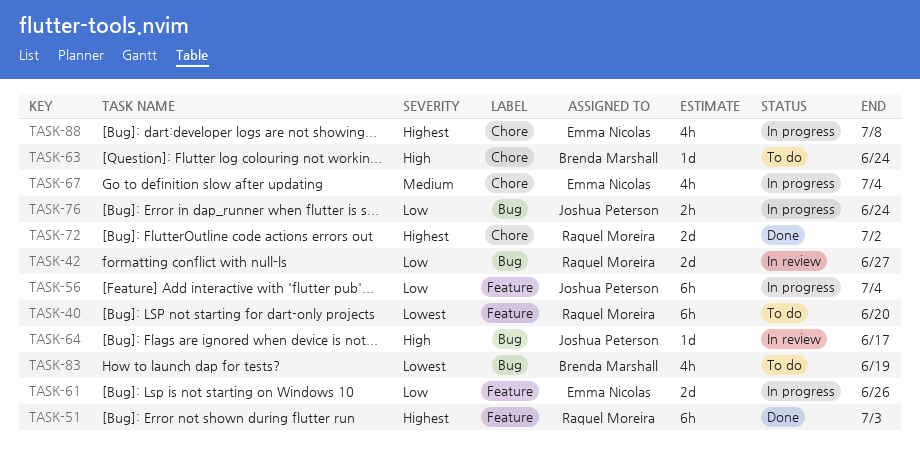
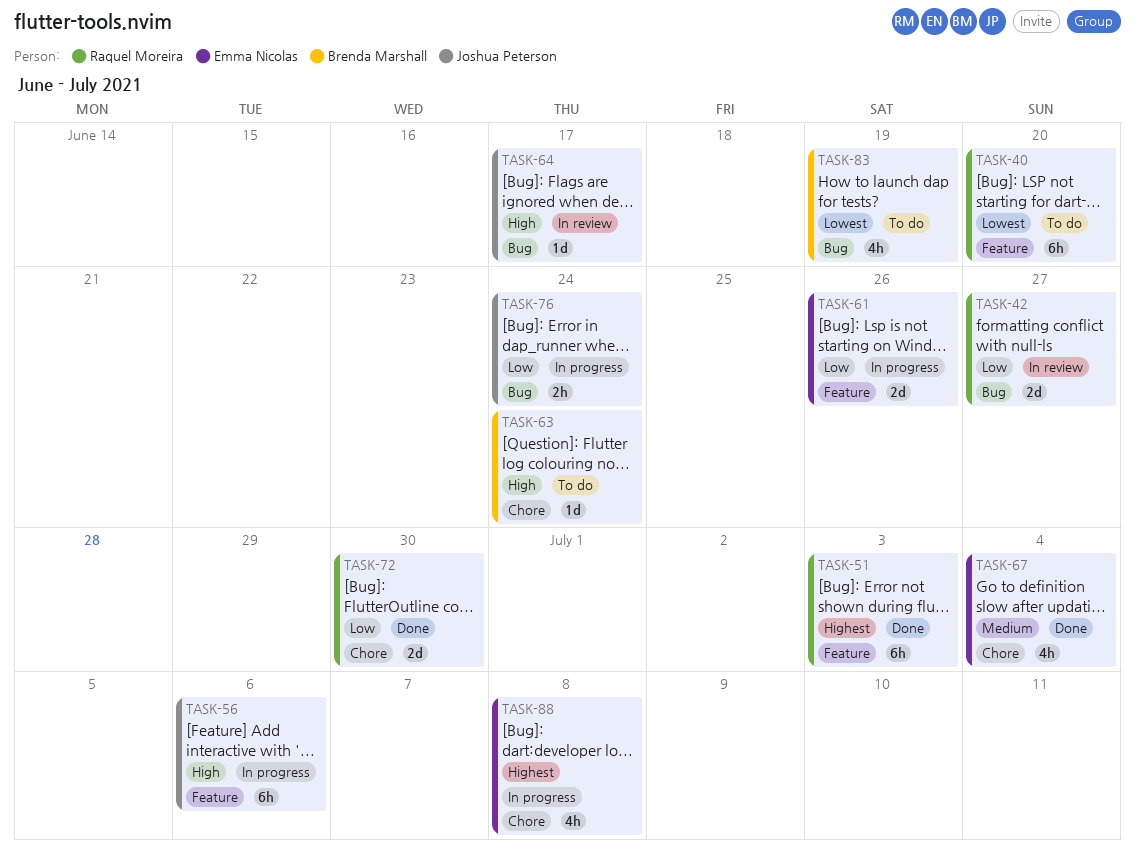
TASK-56, priority: Low -> High
TASK-56, due: Jul 4 -> Jul 6
TASK-67, status: In progress -> Done
TASK-72, priority: Highest -> Low
TASK-72, due: Jul 2 -> Jun 30

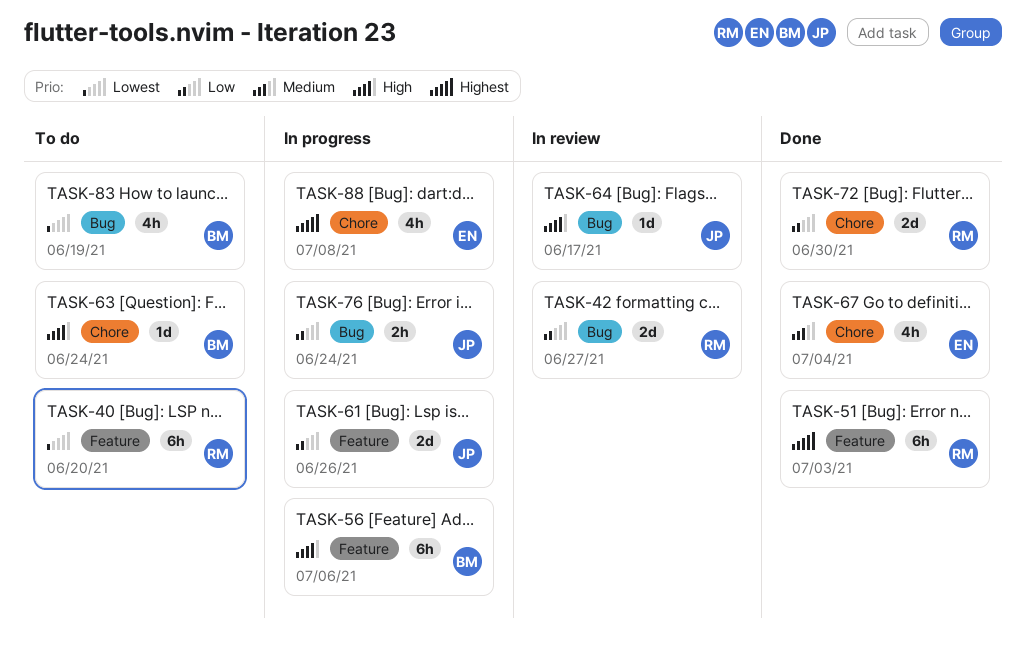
TASK-56, owner: Joshua Peterson -> Brenda Marshall
TASK-61, owner: Emma Nicolas -> Joshua Peterson

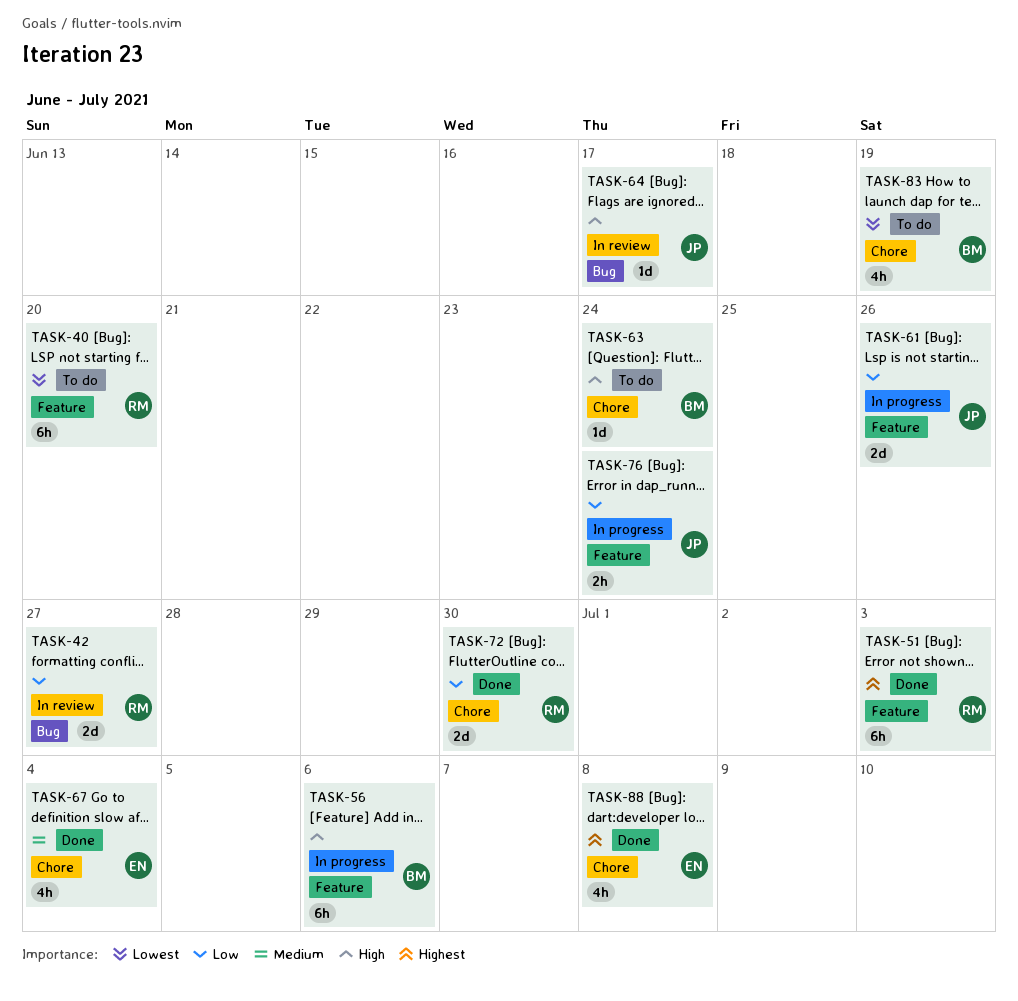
TASK-76, label: Bug -> Feature
TASK-83, label: Bug -> Chore
TASK-88, status: In progress -> Done

